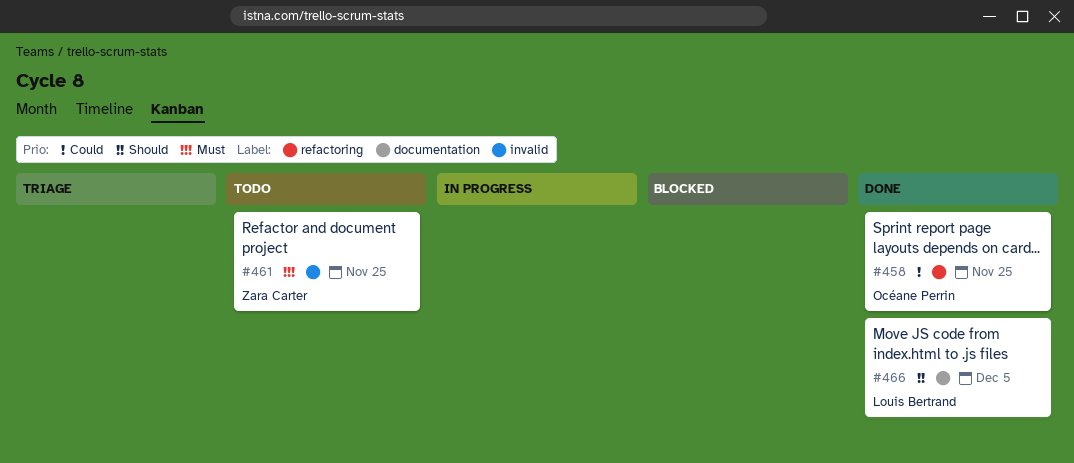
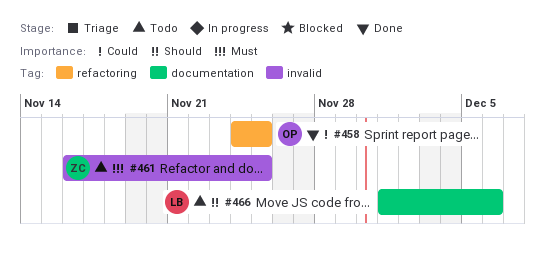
#466, status: Done -> Todo
#466, due: Dec 5 -> Dec 6

